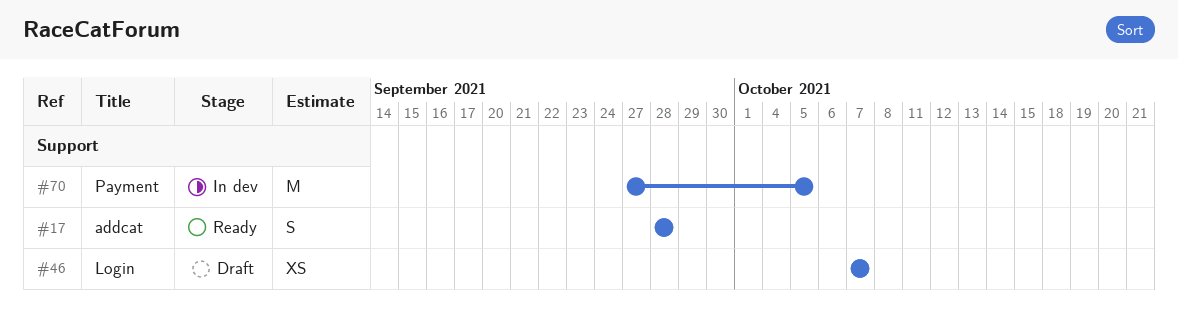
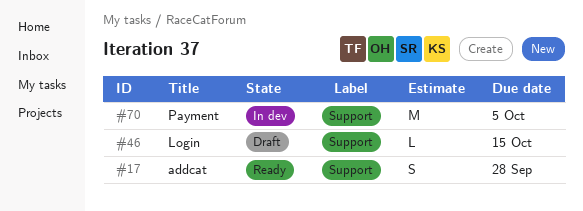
#46, estimate: XS -> L
#46, due: Oct 7 -> Oct 15

